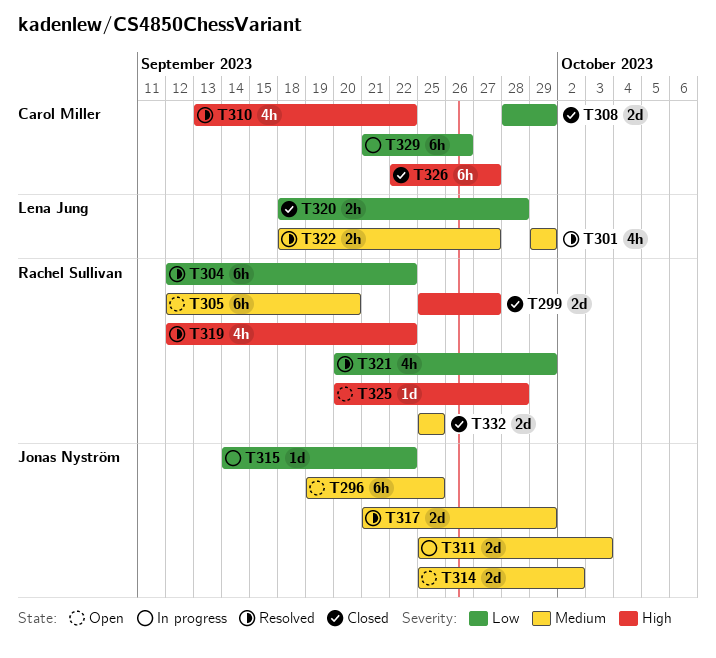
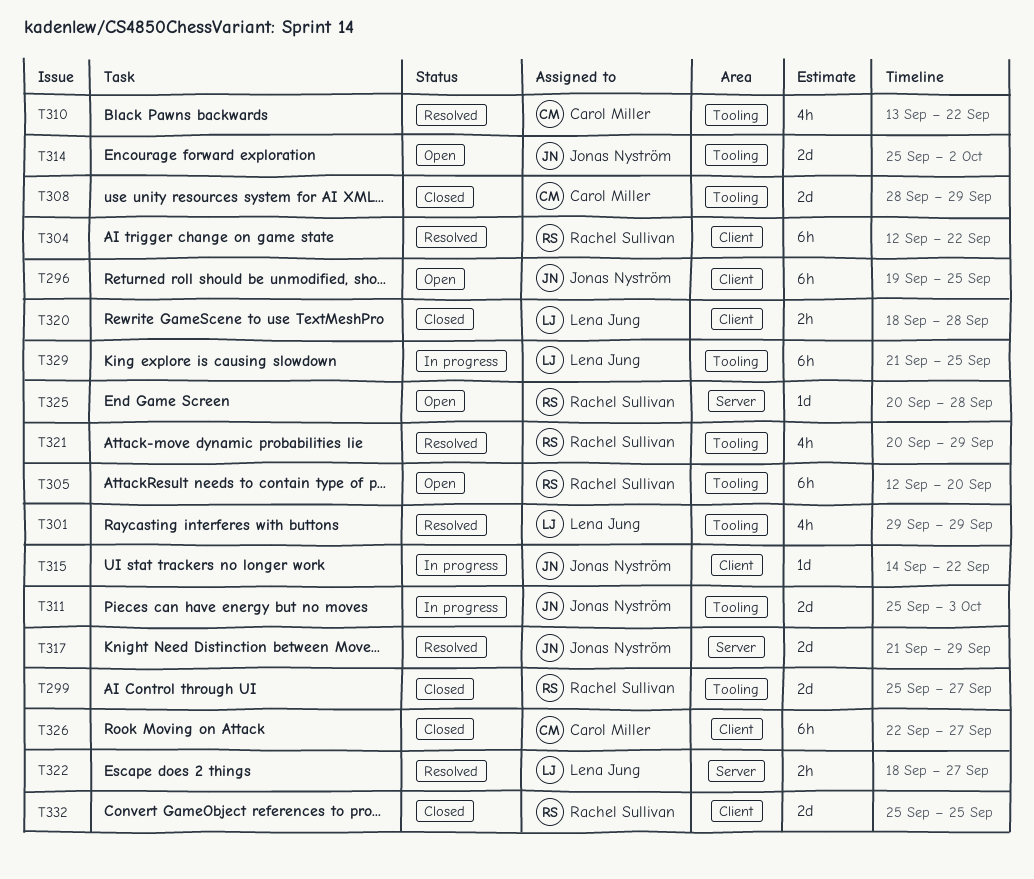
T319: present -> none
T329, owner: Carol Miller -> Lena Jung
T329, due: Sep 26 -> Sep 25

